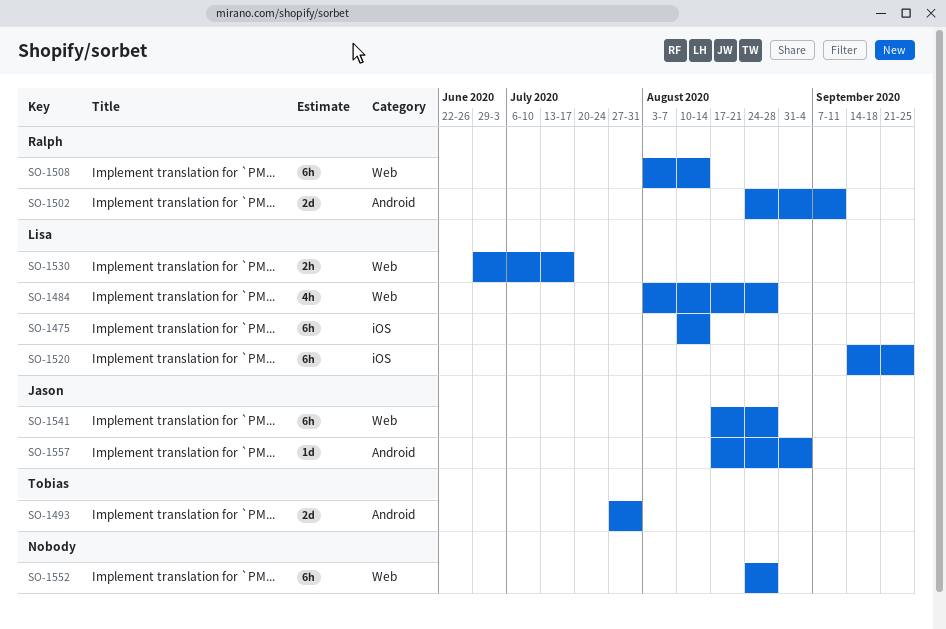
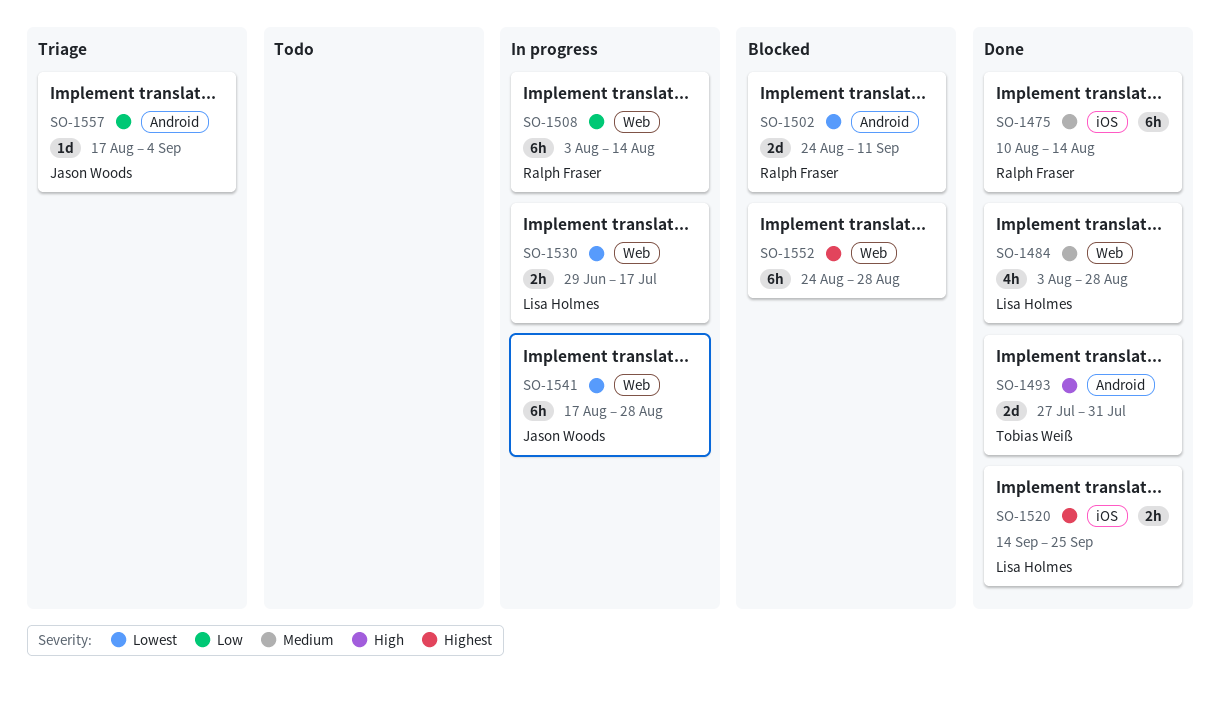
SO-1475, owner: Lisa Holmes -> Ralph Fraser
SO-1520, estimate: 6h -> 2h

